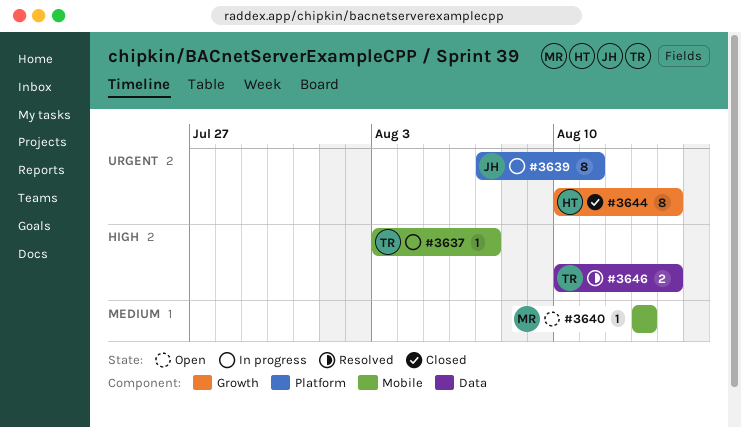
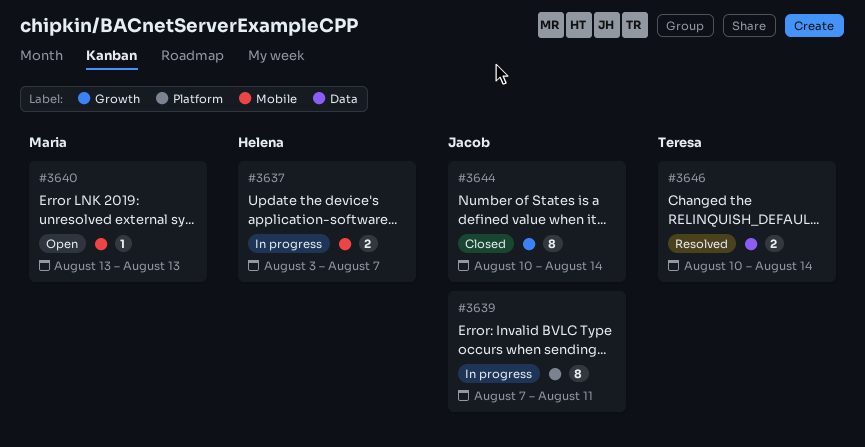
#3637, owner: Teresa -> Helena
#3637, estimate: 1 -> 2
#3644, owner: Helena -> Jacob

